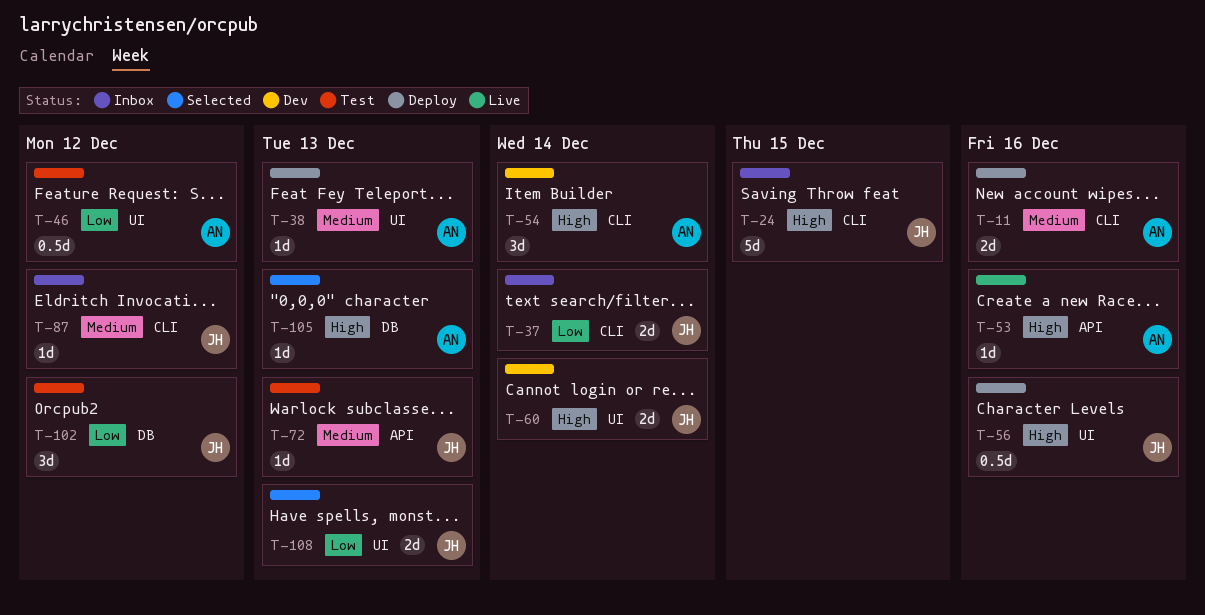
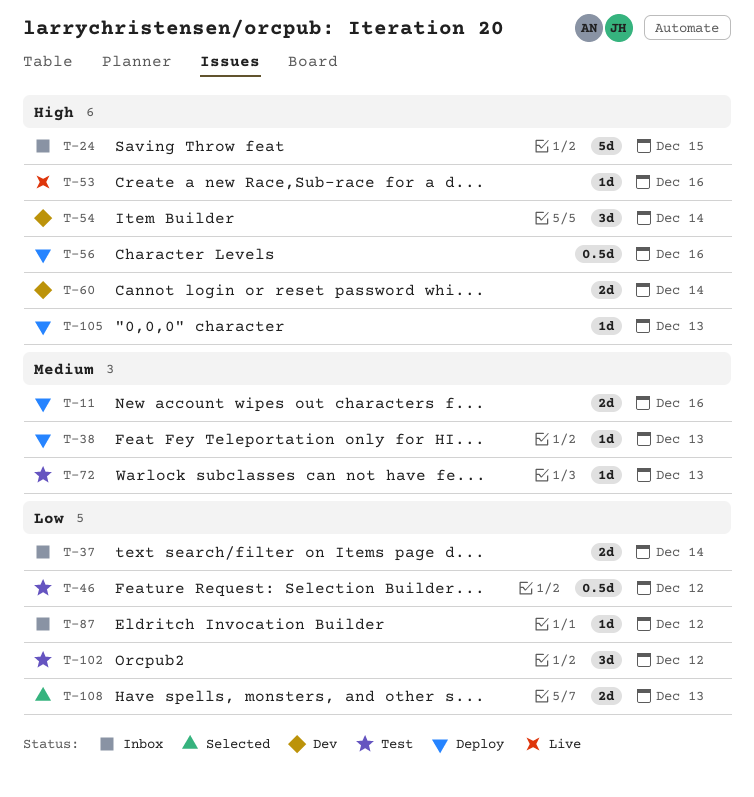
T-87, priority: Medium -> Low
T-105, status: Selected -> Deploy

